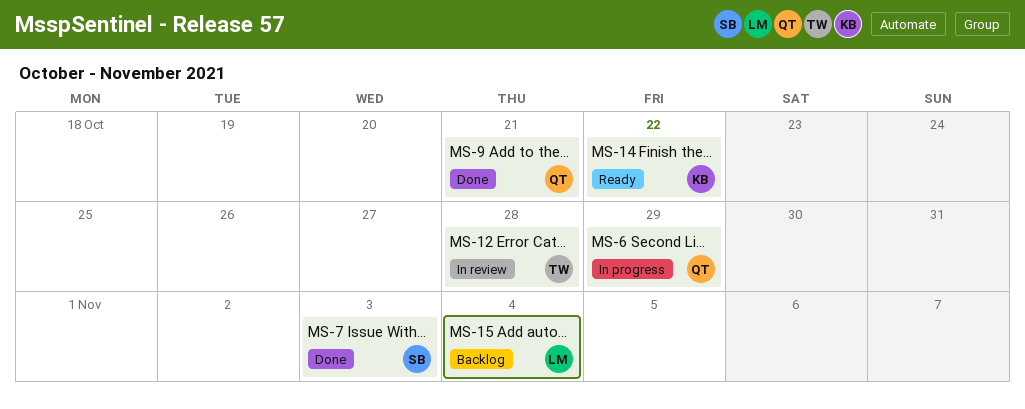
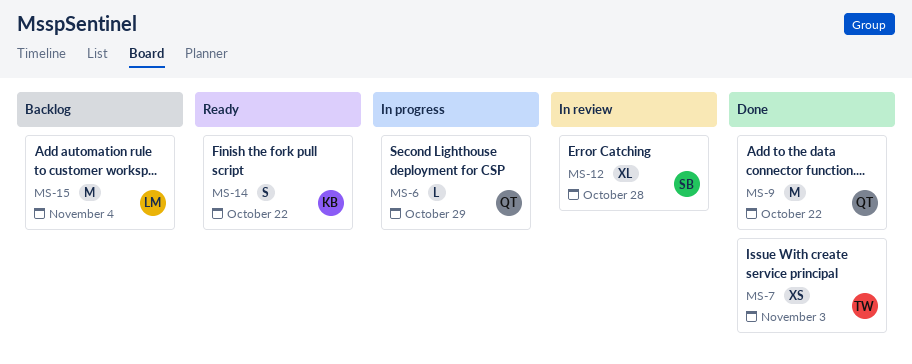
MS-7, owner: SB -> TW
MS-9, due: Oct 21 -> Oct 22
MS-12, owner: TW -> SB

